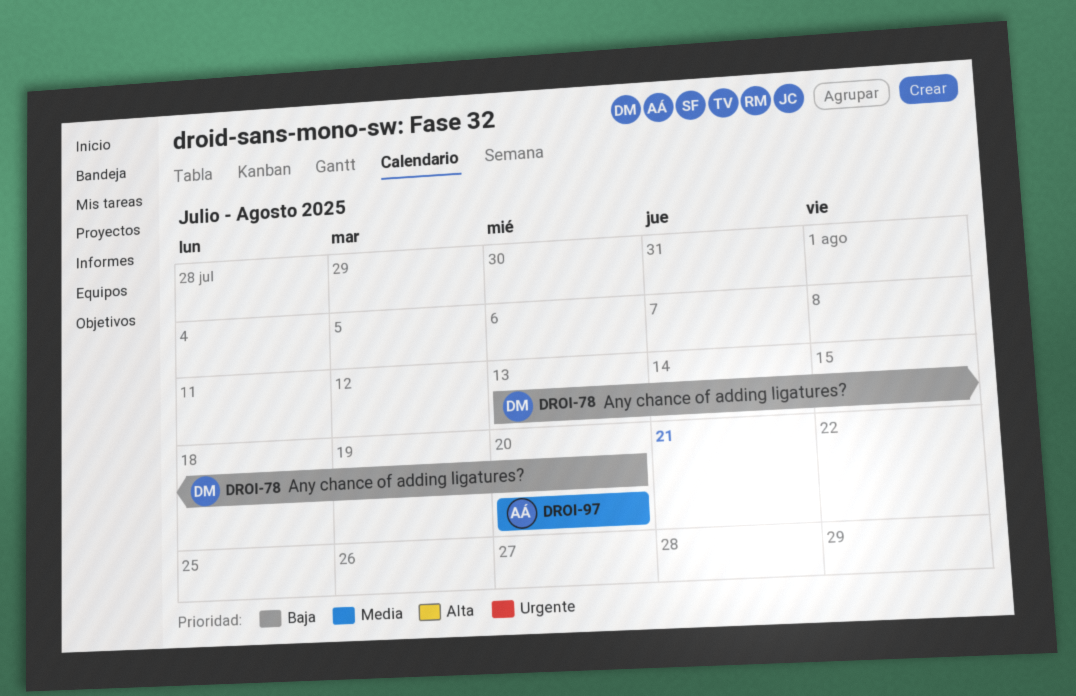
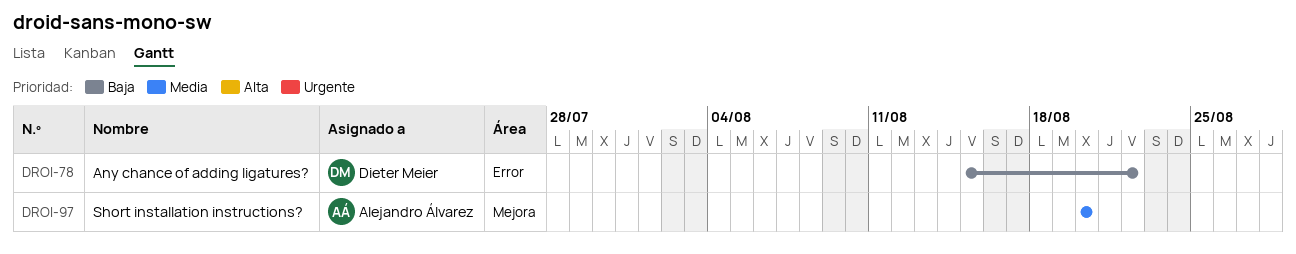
DROI-78, start: Aug 13 -> Aug 15
DROI-78, due: Aug 20 -> Aug 22

